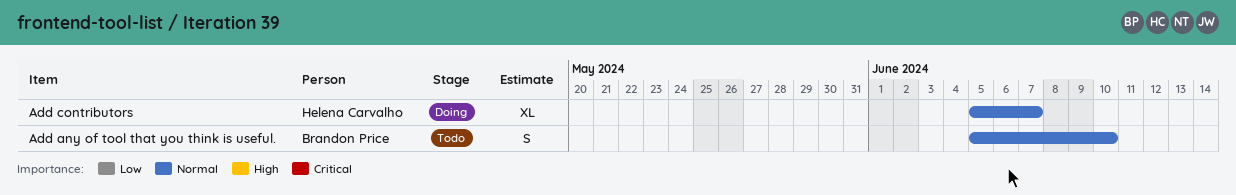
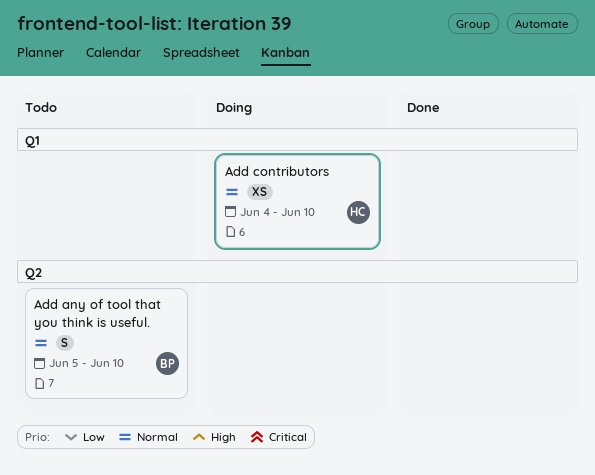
Add contributors, estimate: XL -> XS
Add contributors, start: Jun 5 -> Jun 4
Add contributors, due: Jun 7 -> Jun 10

